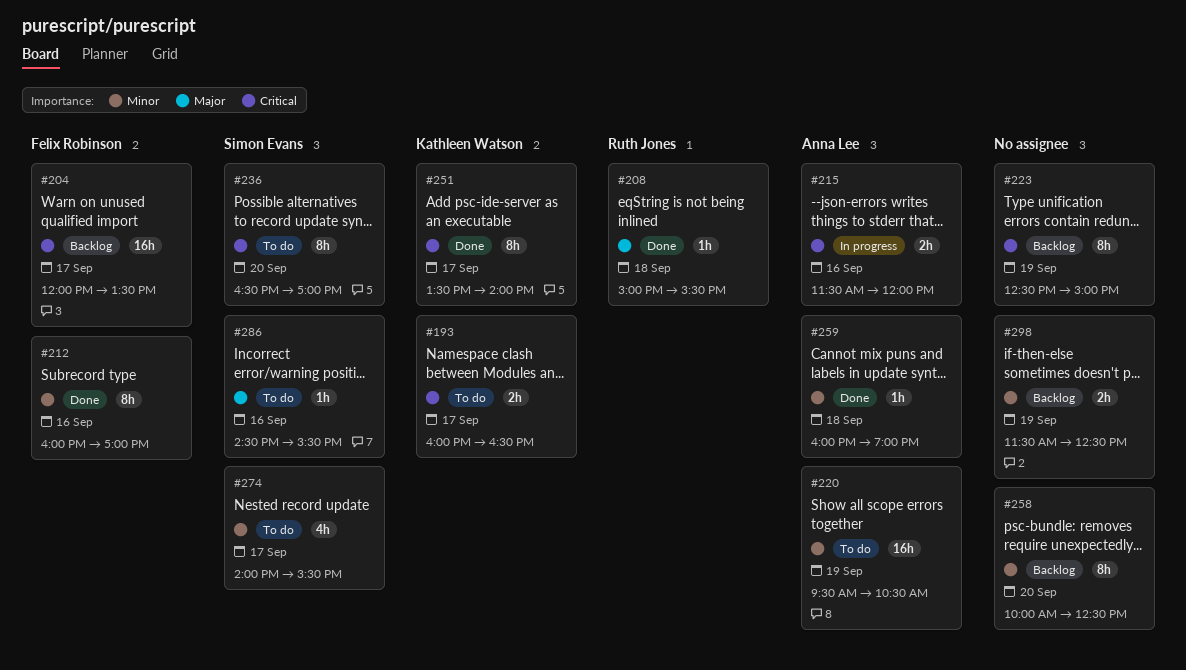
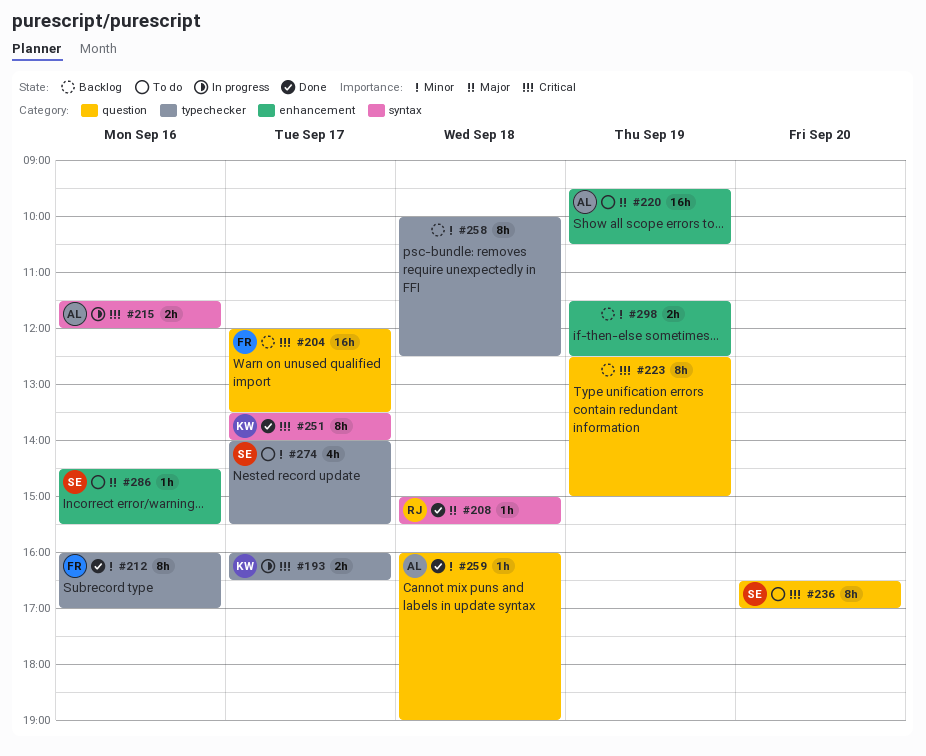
#193, status: To do -> In progress
#220, priority: Minor -> Major
#258, day: Sep 20 -> Sep 18

